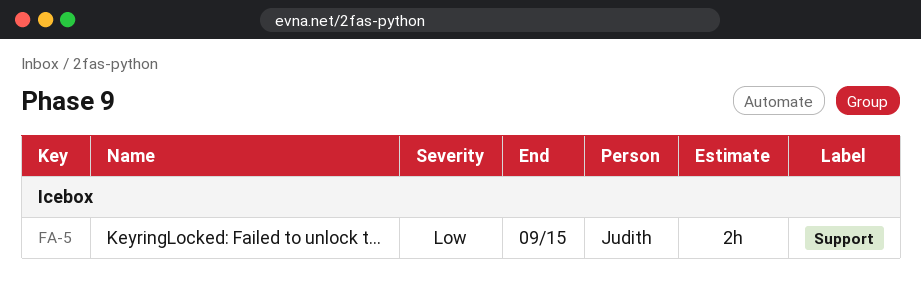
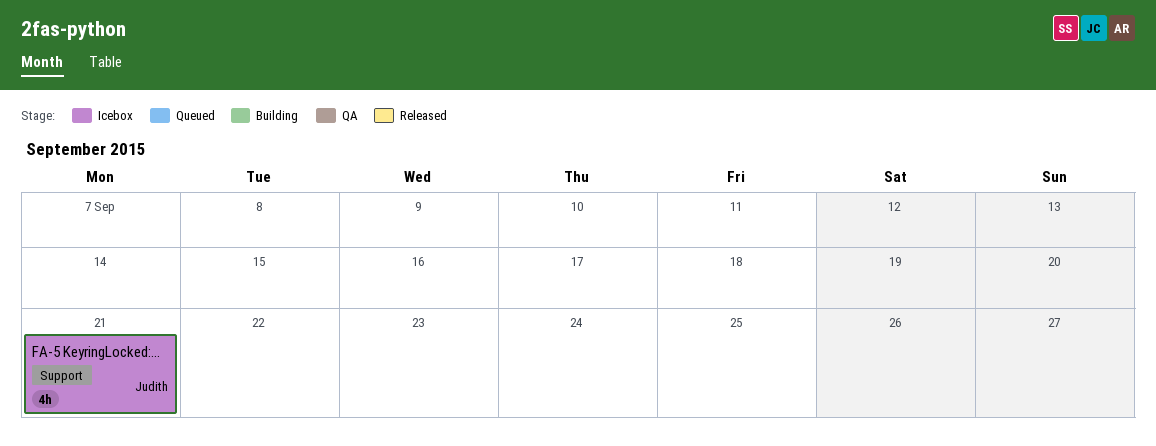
FA-5, estimate: 2h -> 4h
FA-5, due: Sep 15 -> Sep 21

